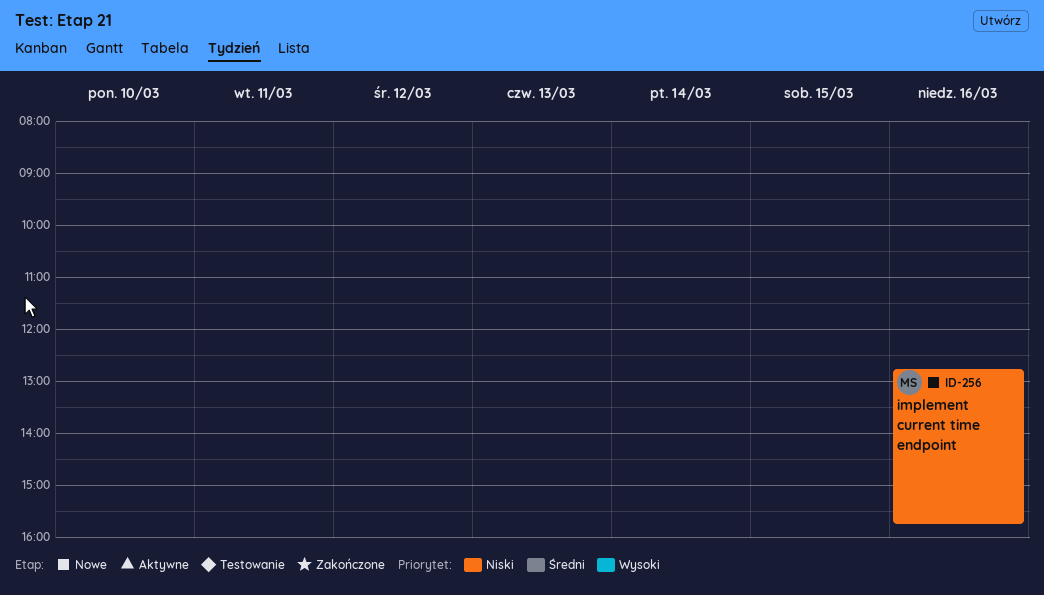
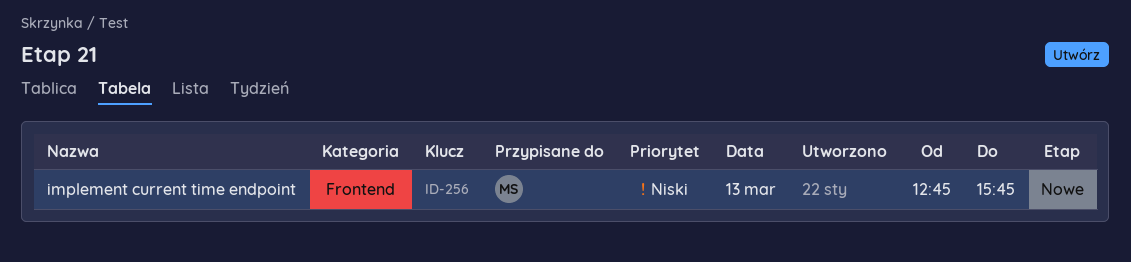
ID-256, day: Mar 16 -> Mar 13

